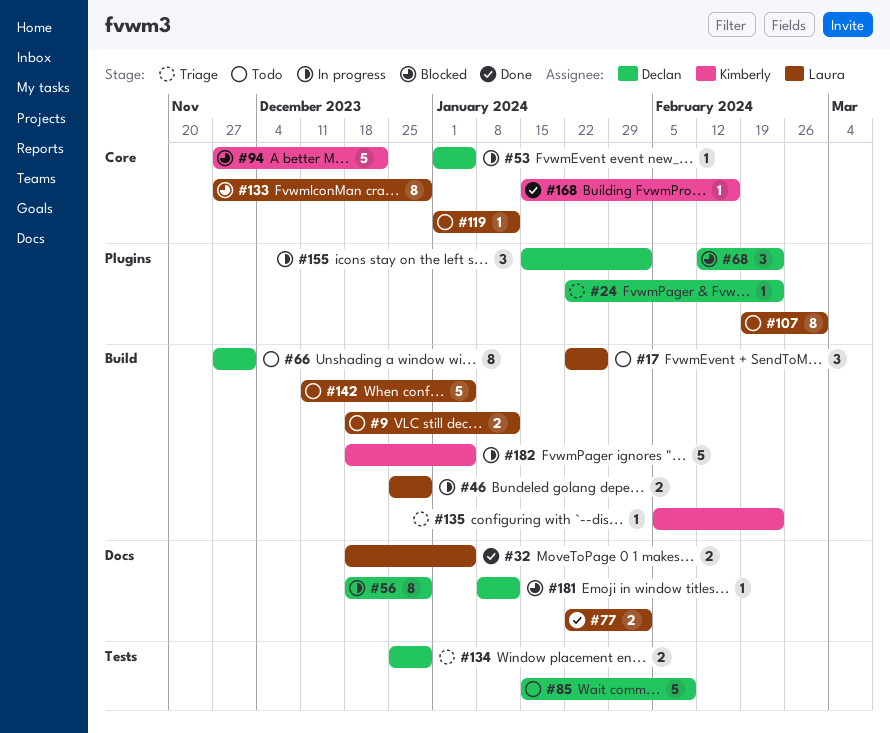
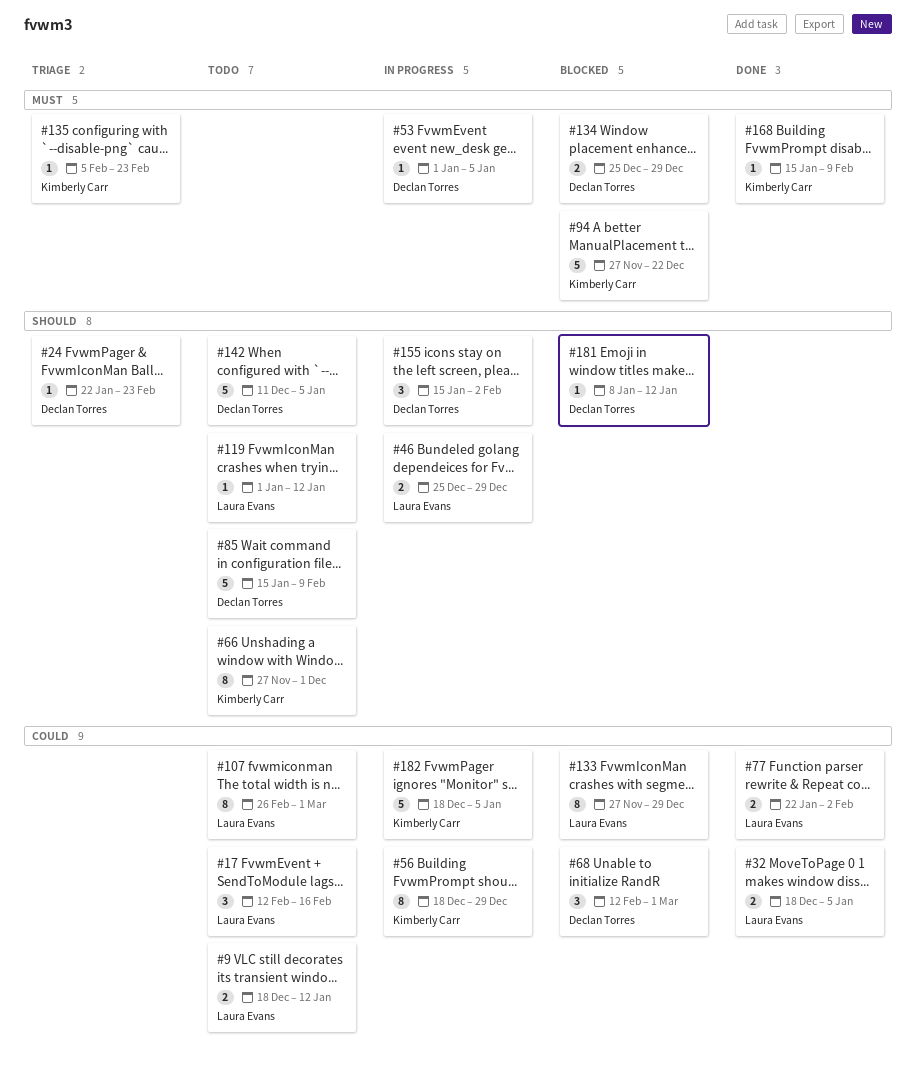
#17, start: Jan 22 -> Feb 12
#17, due: Jan 26 -> Feb 16
#56, owner: Declan Torres -> Kimberly Carr
#66, owner: Declan Torres -> Kimberly Carr
#68, due: Feb 23 -> Mar 1
#107, start: Feb 19 -> Feb 26
#134, status: Triage -> Blocked
#142, owner: Laura Evans -> Declan Torres
#168, due: Feb 16 -> Feb 9

